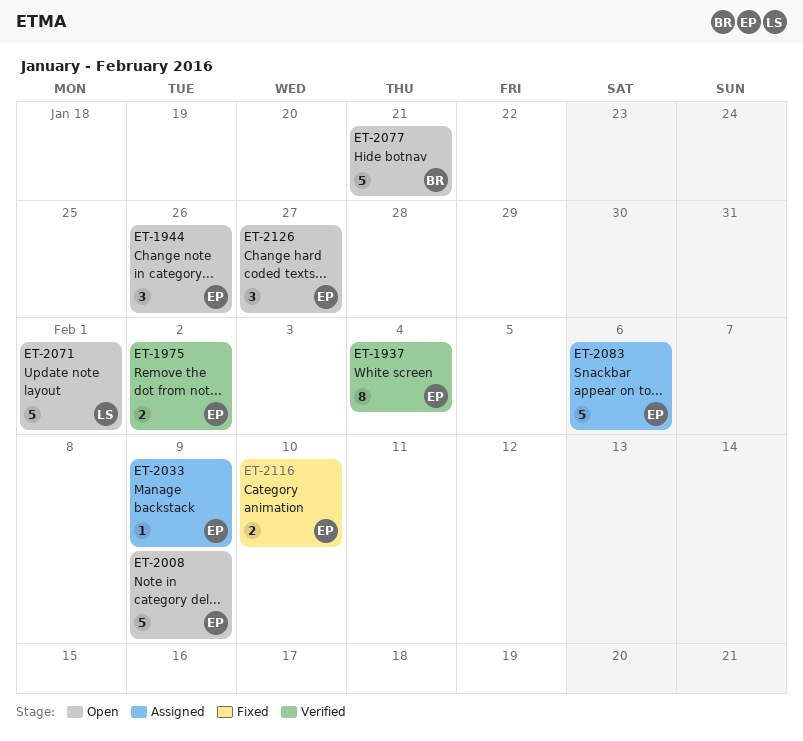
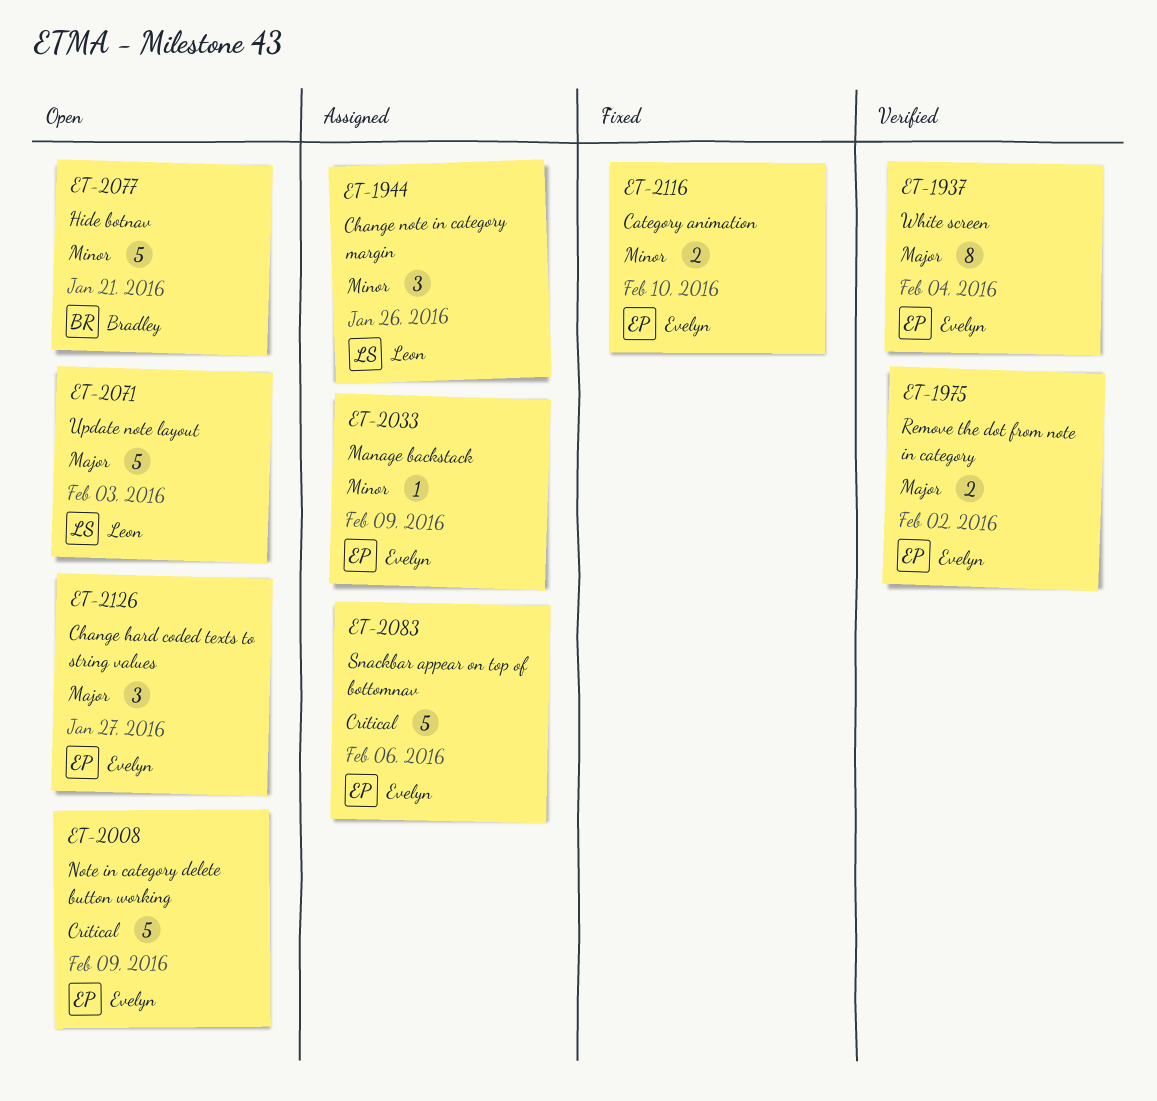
ET-1944, status: Open -> Assigned
ET-1944, owner: Evelyn -> Leon
ET-2071, due: Feb 1 -> Feb 3

